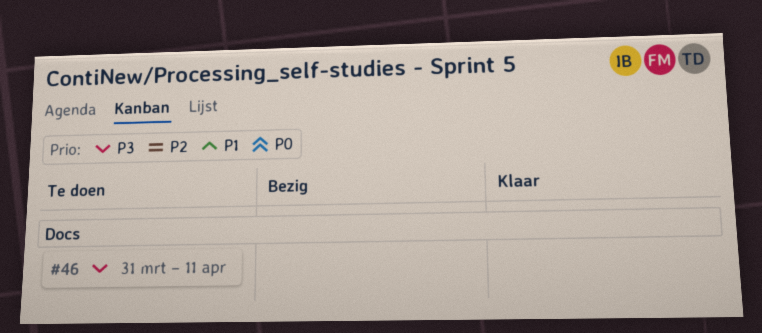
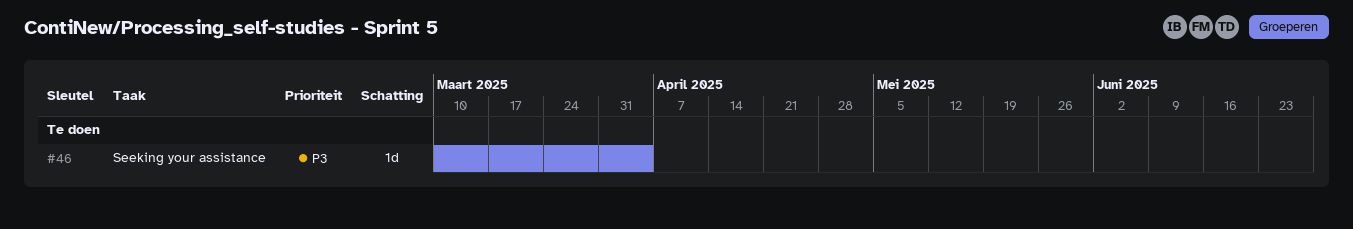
#46, start: Mar 31 -> Mar 10
#46, due: Apr 11 -> Apr 4

